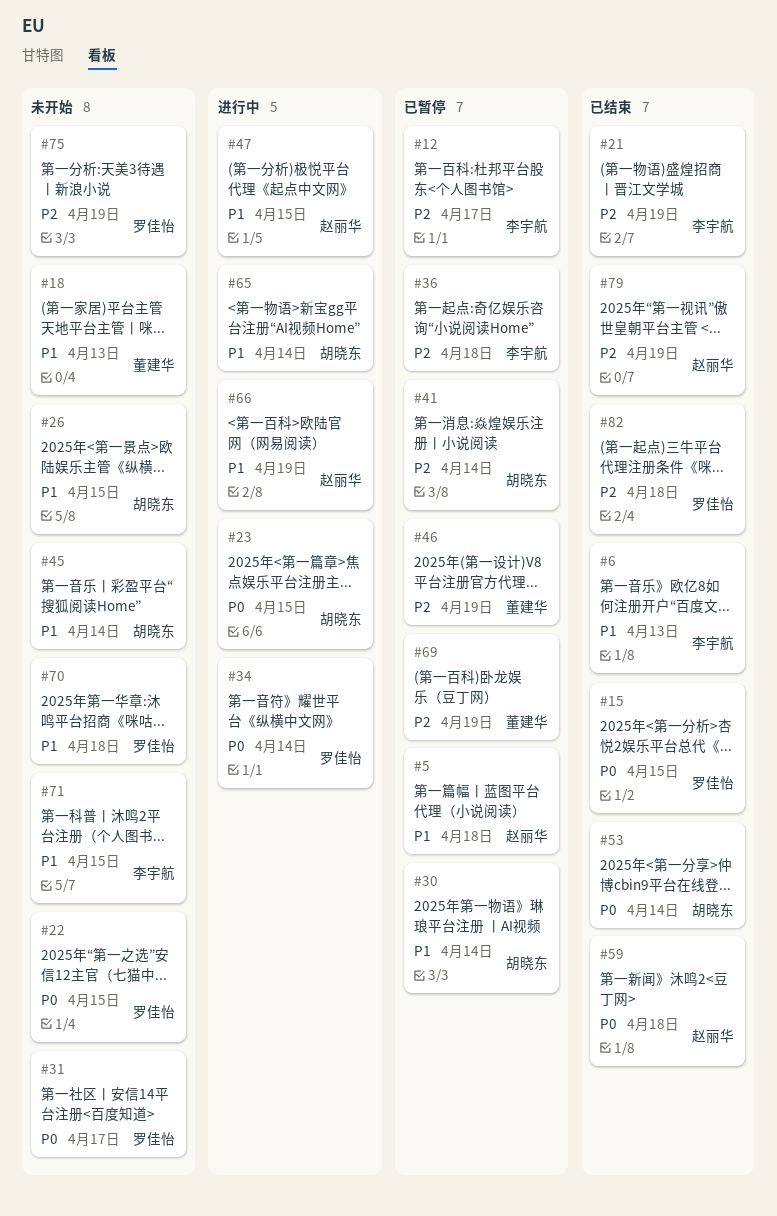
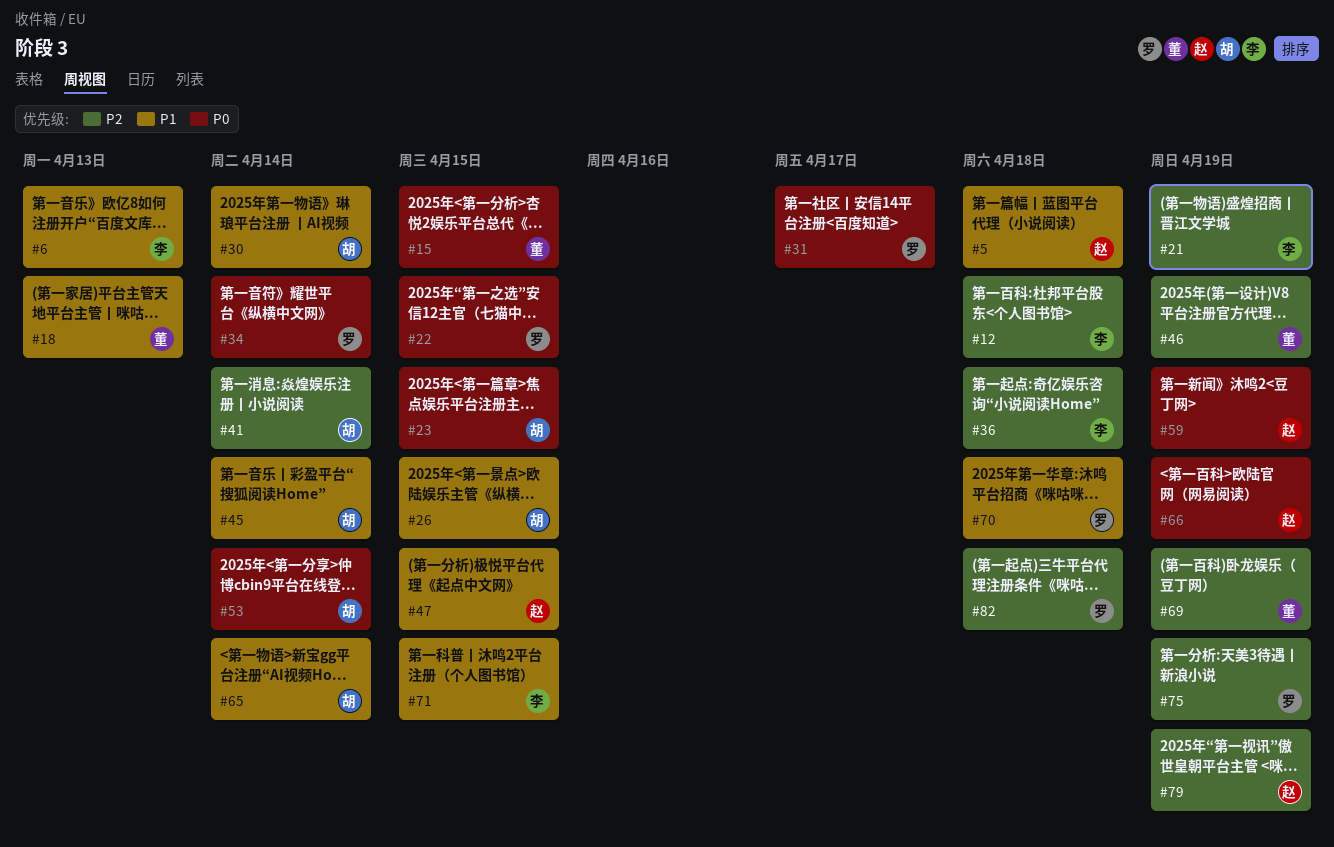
#12, due: Apr 17 -> Apr 18
#15, owner: 罗佳怡 -> 董建华
#59, due: Apr 18 -> Apr 19
#66, priority: P1 -> P0

